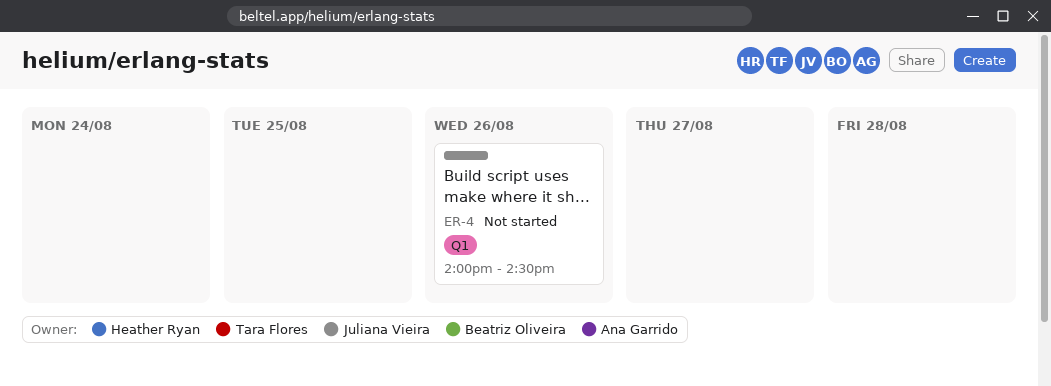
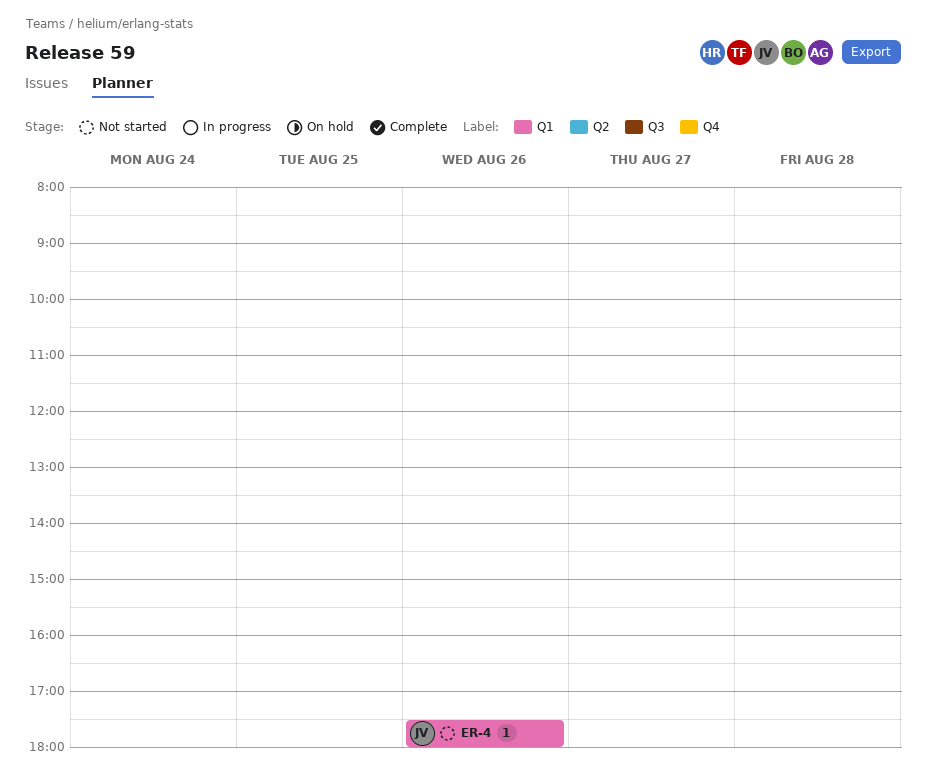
ER-4, begins: 14:00 -> 17:30
ER-4, ends: 14:30 -> 18:00

